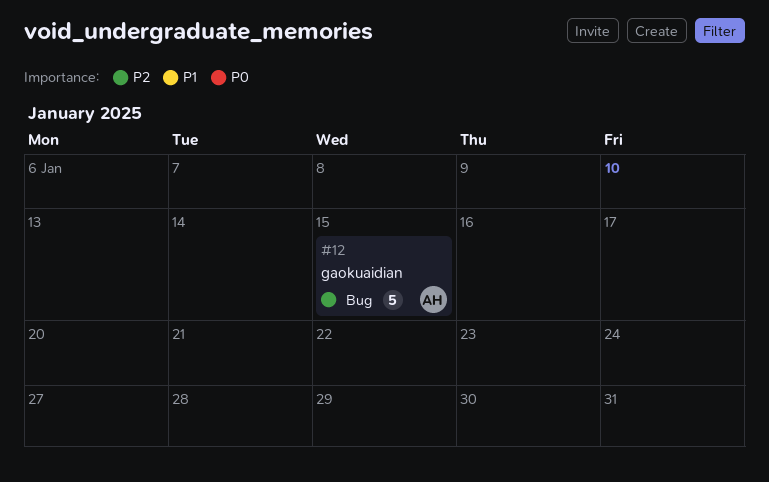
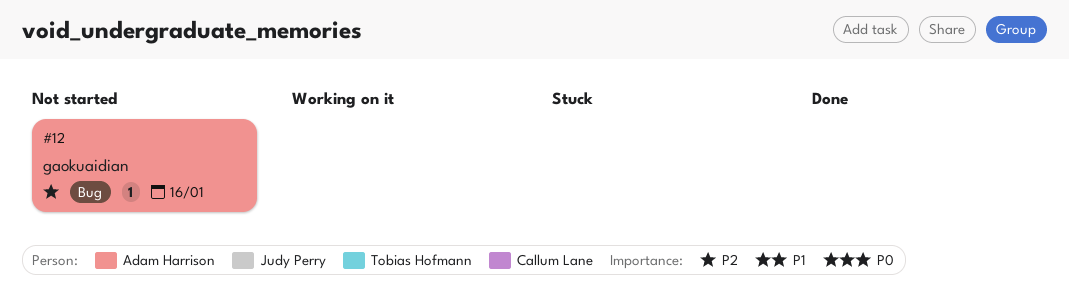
#12, estimate: 5 -> 1
#12, due: Jan 15 -> Jan 16

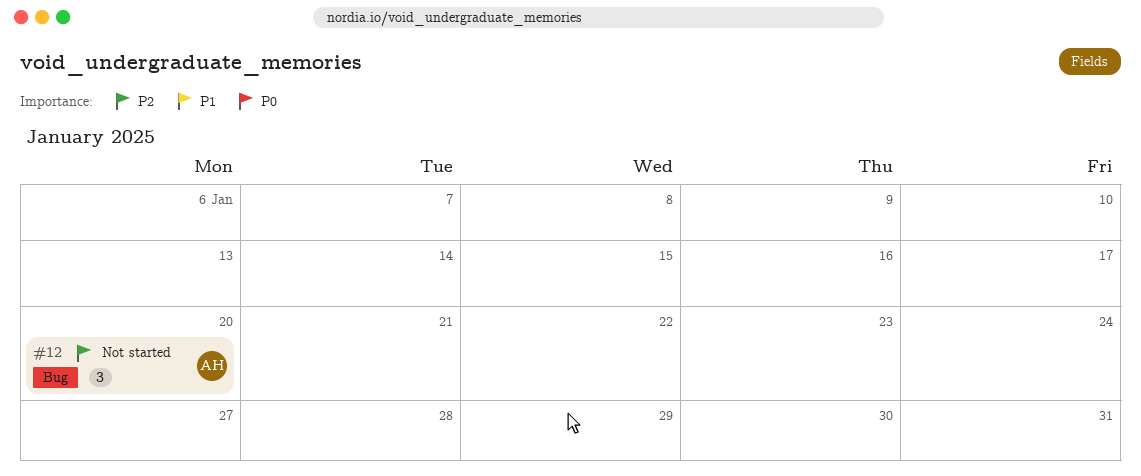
#12, estimate: 1 -> 3
#12, due: Jan 16 -> Jan 20

